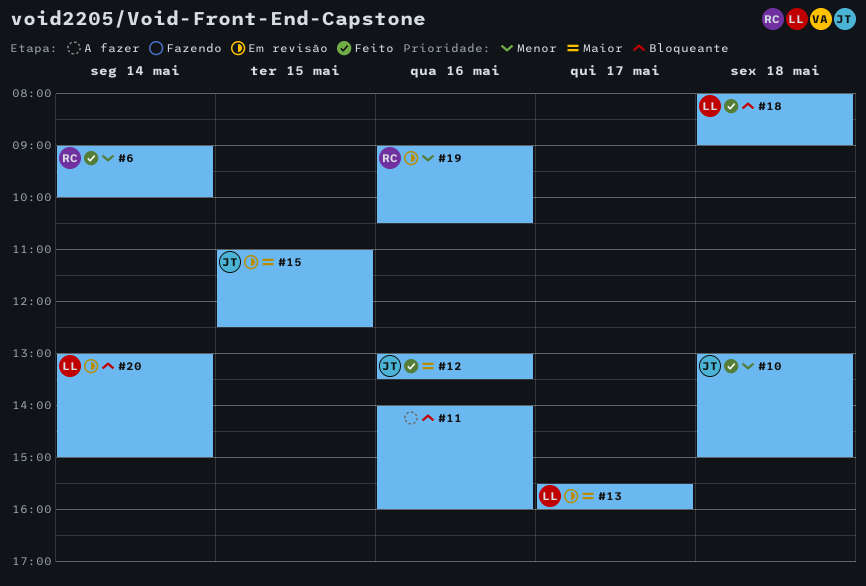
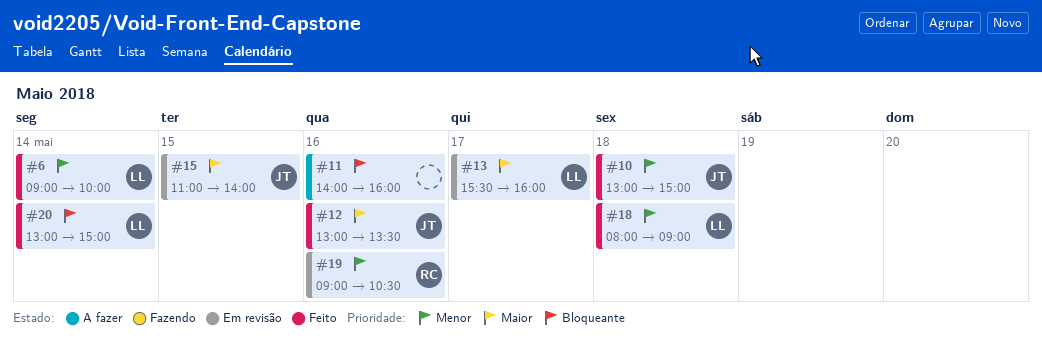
#6, owner: RC -> LL
#15, ends: 12:30 -> 14:00
#18, priority: Bloqueante -> Menor
#20, status: Em revisão -> Feito

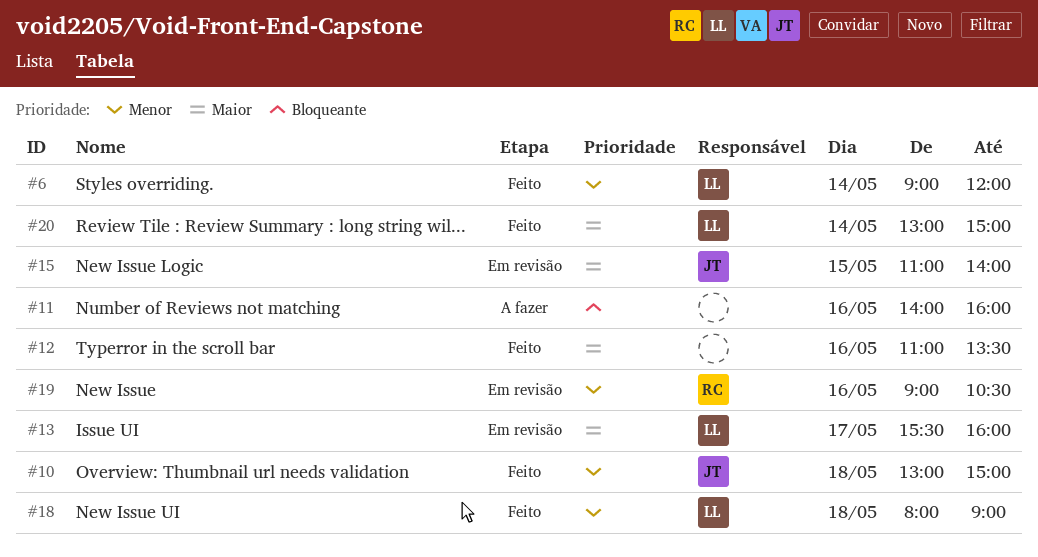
#6, ends: 10:00 -> 12:00
#12, owner: JT -> none
#12, begins: 13:00 -> 11:00
#20, priority: Bloqueante -> Maior

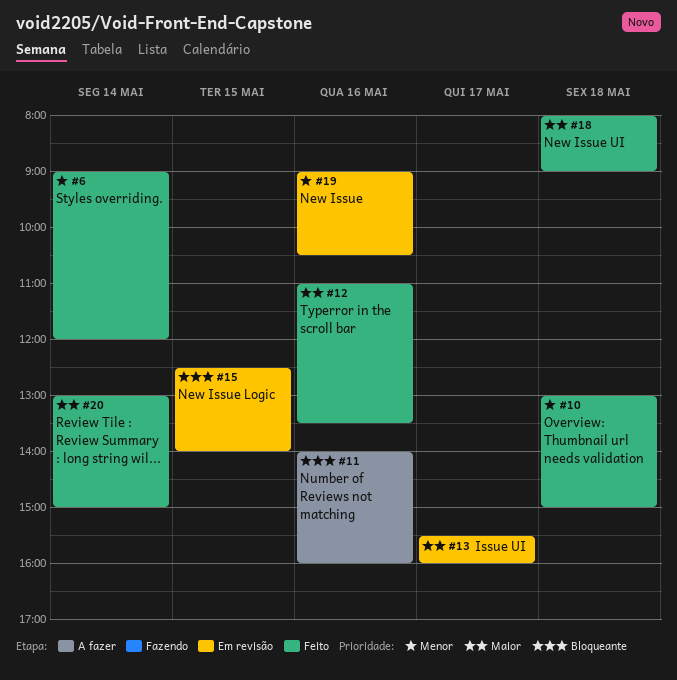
#15, priority: Maior -> Bloqueante
#15, begins: 11:00 -> 12:30
#18, priority: Menor -> Maior

